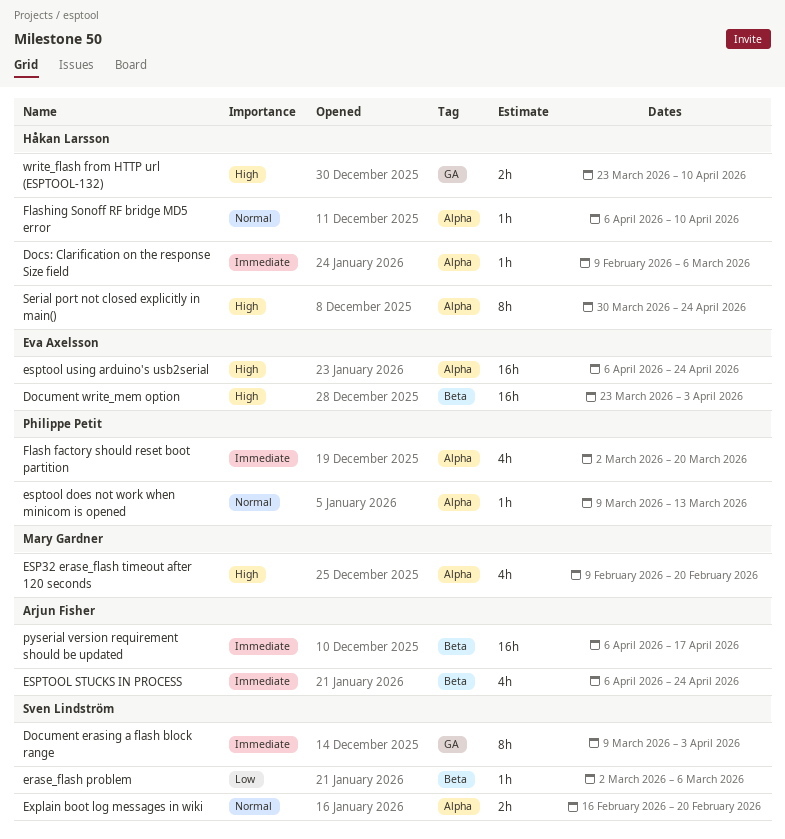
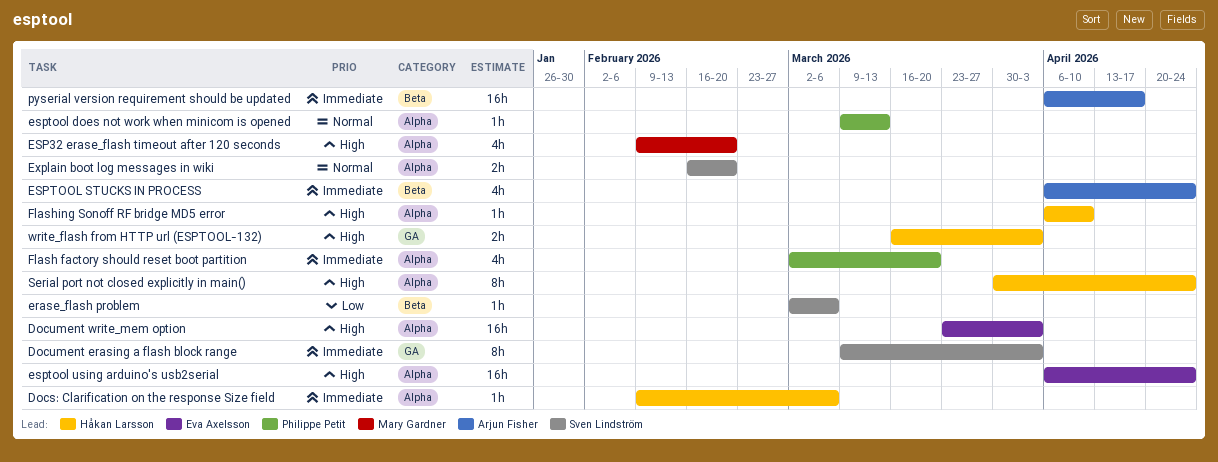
Document write_mem option, label: Beta -> Alpha
Flashing Sonoff RF bridge MD5 error, priority: Normal -> High
write_flash from HTTP url (ESPTOOL-132), start: Mar 23 -> Mar 16
write_flash from HTTP url (ESPTOOL-132), due: Apr 10 -> Apr 3

